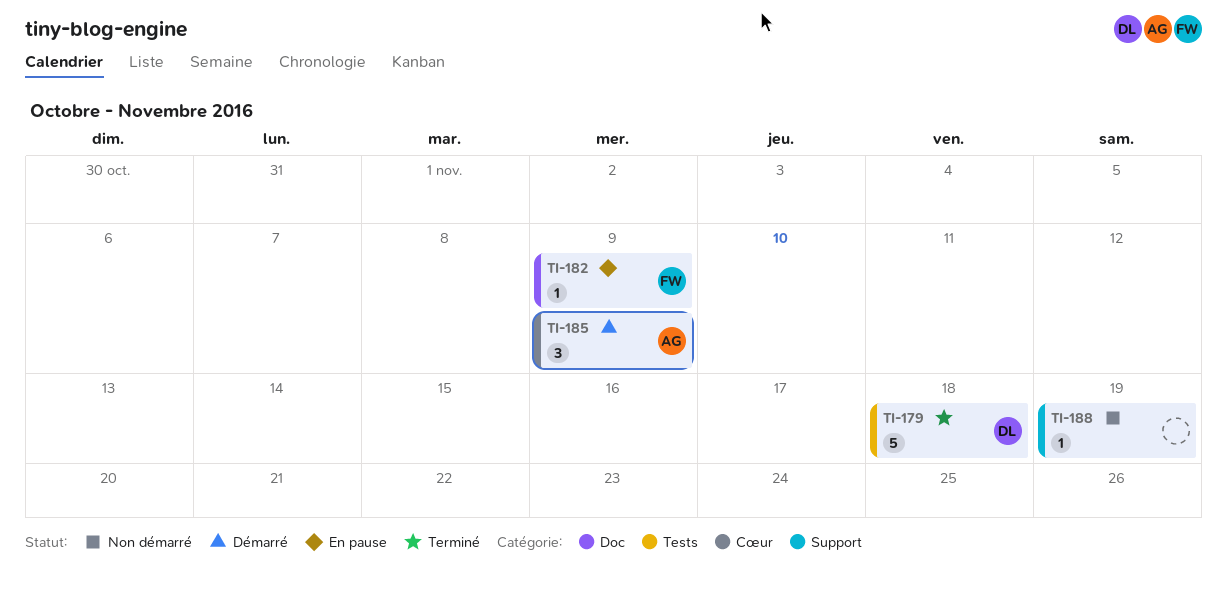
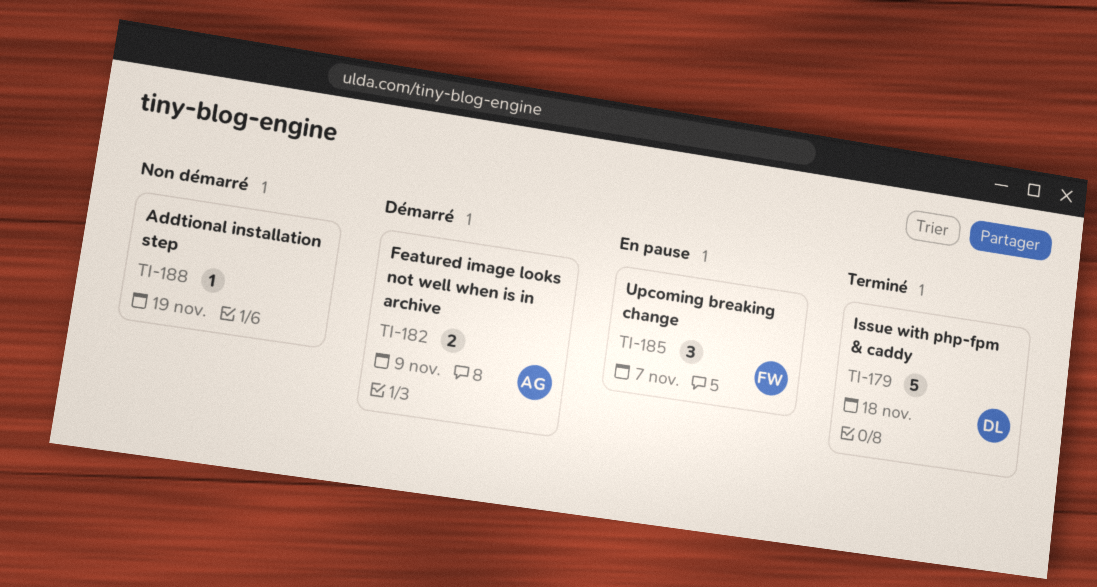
TI-182, status: En pause -> Démarré
TI-182, owner: FW -> AG
TI-182, estimate: 1 -> 2
TI-185, status: Démarré -> En pause
TI-185, owner: AG -> FW
TI-185, due: Nov 9 -> Nov 7

